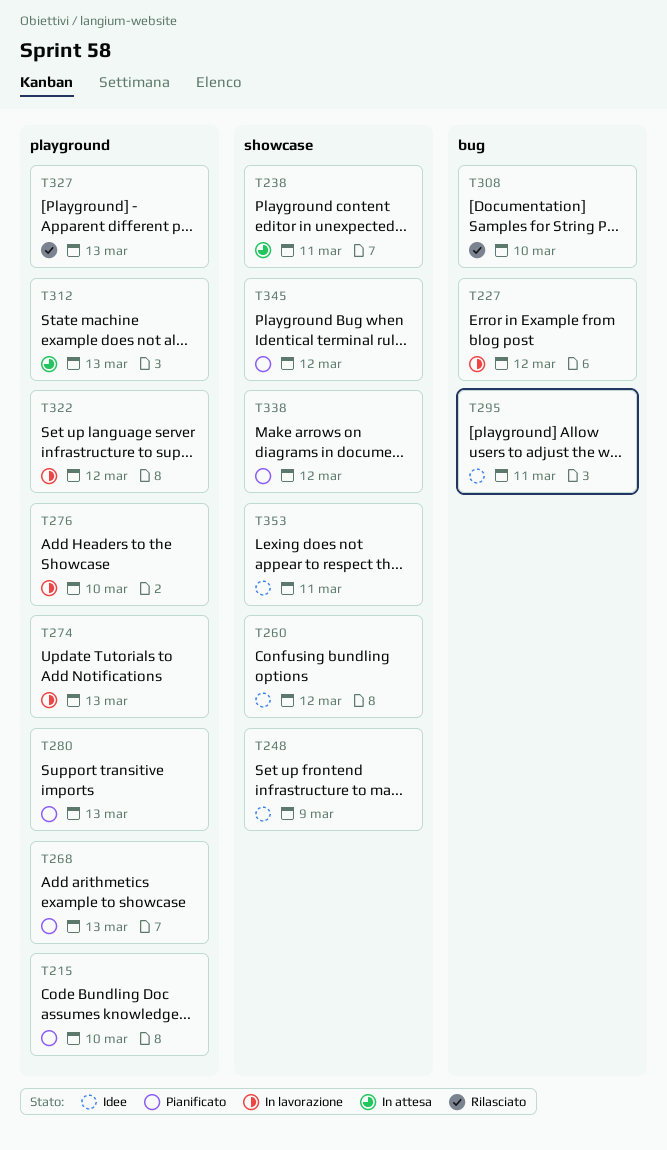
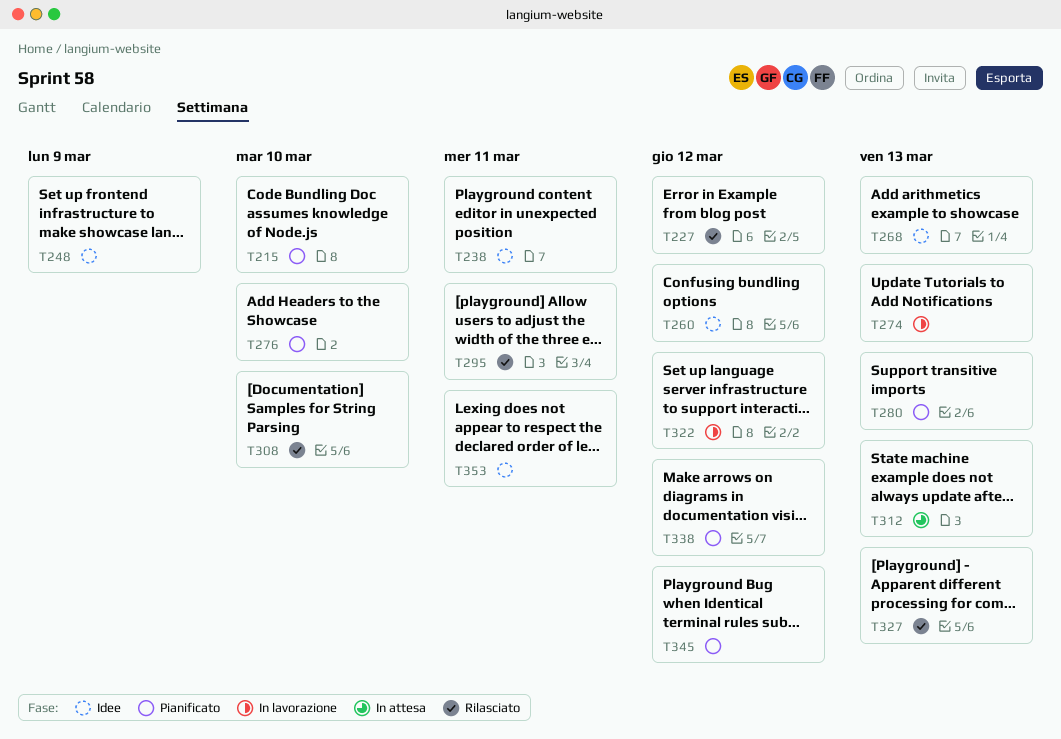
T227, status: In lavorazione -> Rilasciato
T238, status: In attesa -> Idee
T268, status: Pianificato -> Idee
T276, status: In lavorazione -> Pianificato
T295, status: Idee -> Rilasciato

